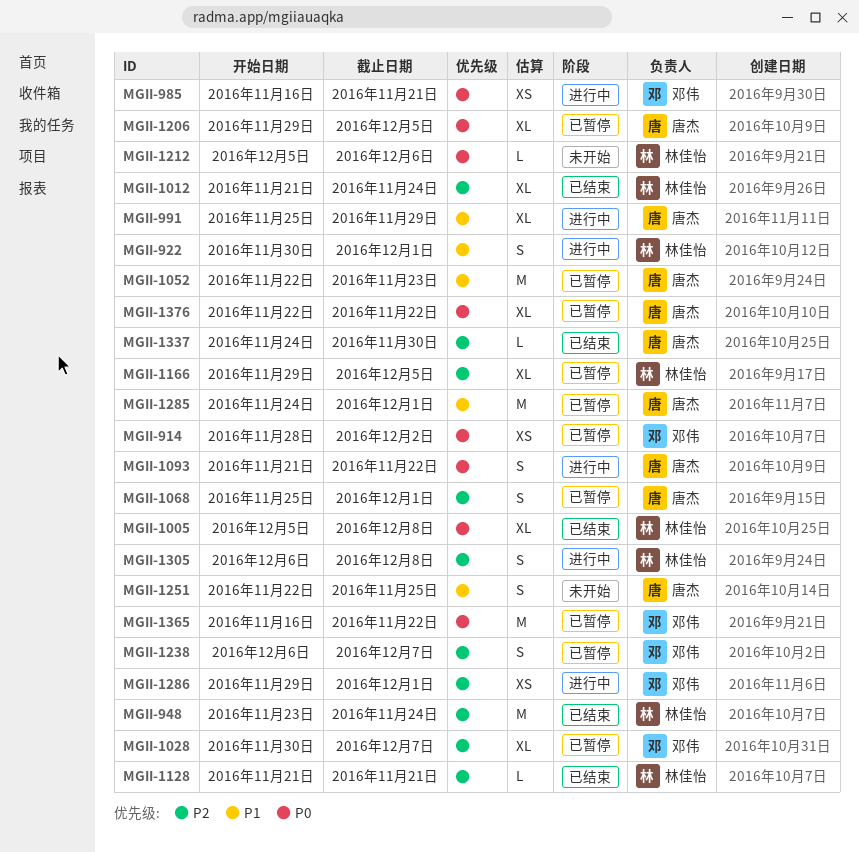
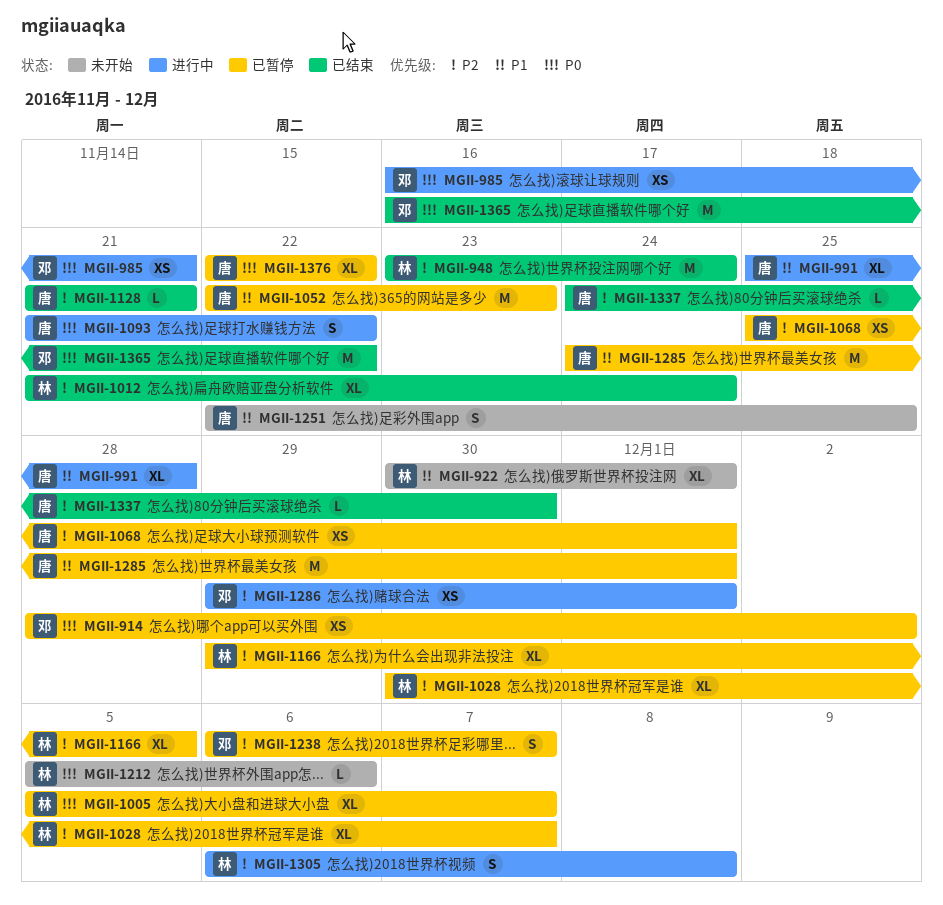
MGII-922, status: 进行中 -> 未开始
MGII-922, estimate: S -> XL
MGII-991, due: Nov 29 -> Nov 28
MGII-1005, status: 已结束 -> 已暂停
MGII-1005, due: Dec 8 -> Dec 7
MGII-1028, owner: 邓伟 -> 林佳怡
MGII-1068, estimate: S -> XS
MGII-1128, owner: 林佳怡 -> 唐杰
MGII-1206: present -> none
MGII-1365, status: 已暂停 -> 已结束

